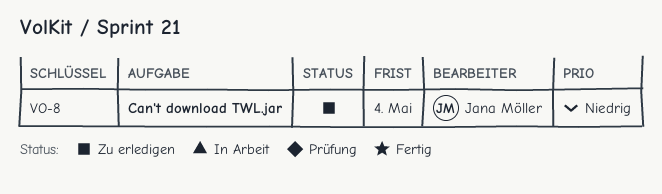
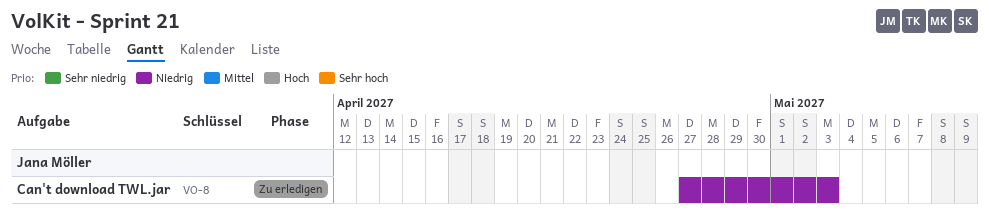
VO-8, due: May 4 -> May 3

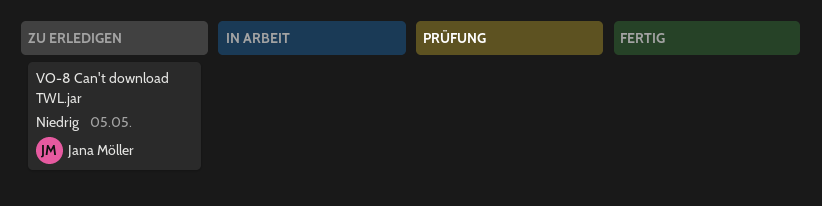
VO-8, due: May 3 -> May 5

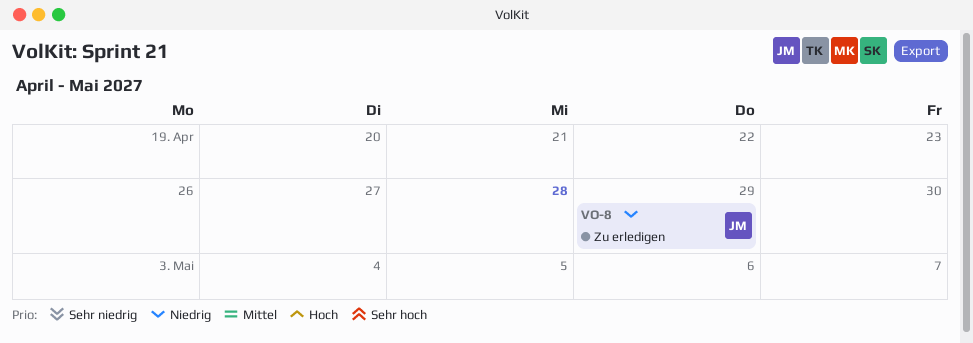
VO-8, due: May 5 -> Apr 29

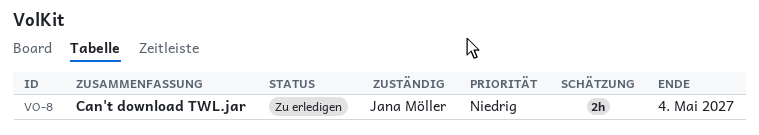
VO-8, due: Apr 29 -> May 4

